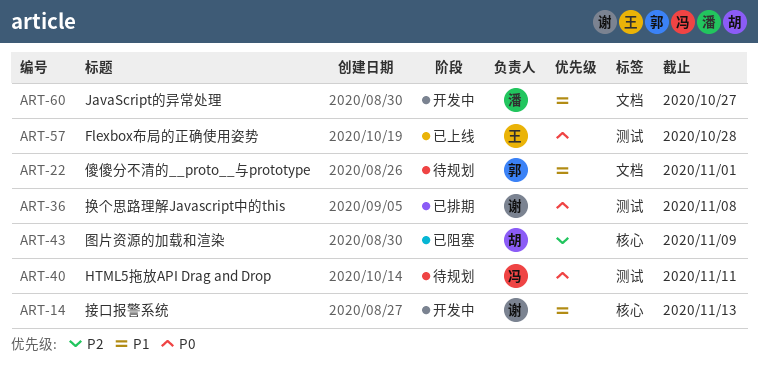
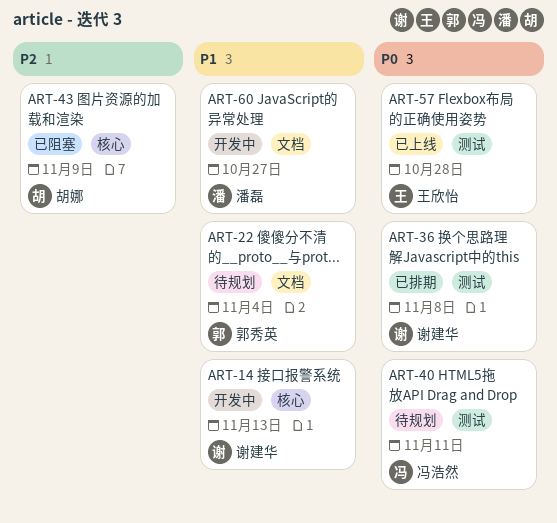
ART-22, due: Nov 1 -> Nov 4

